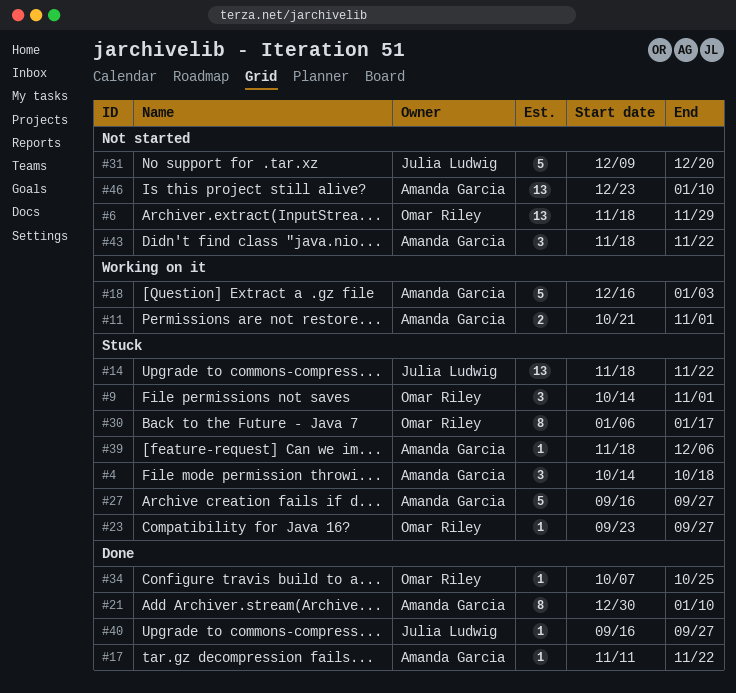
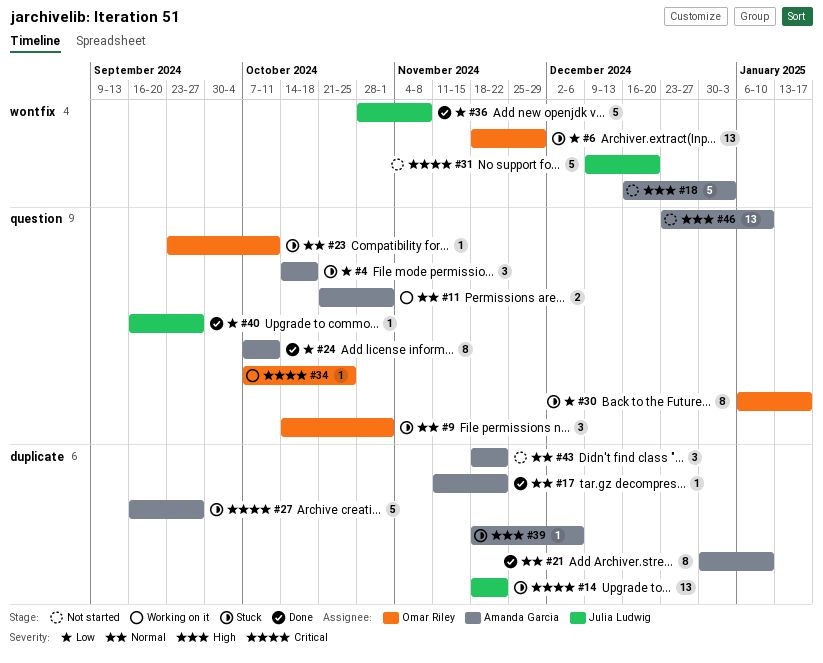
#6, status: Not started -> Stuck
#18, status: Working on it -> Not started
#23, due: Sep 27 -> Oct 11
#24: none -> present
#34, status: Done -> Working on it
#36: none -> present

